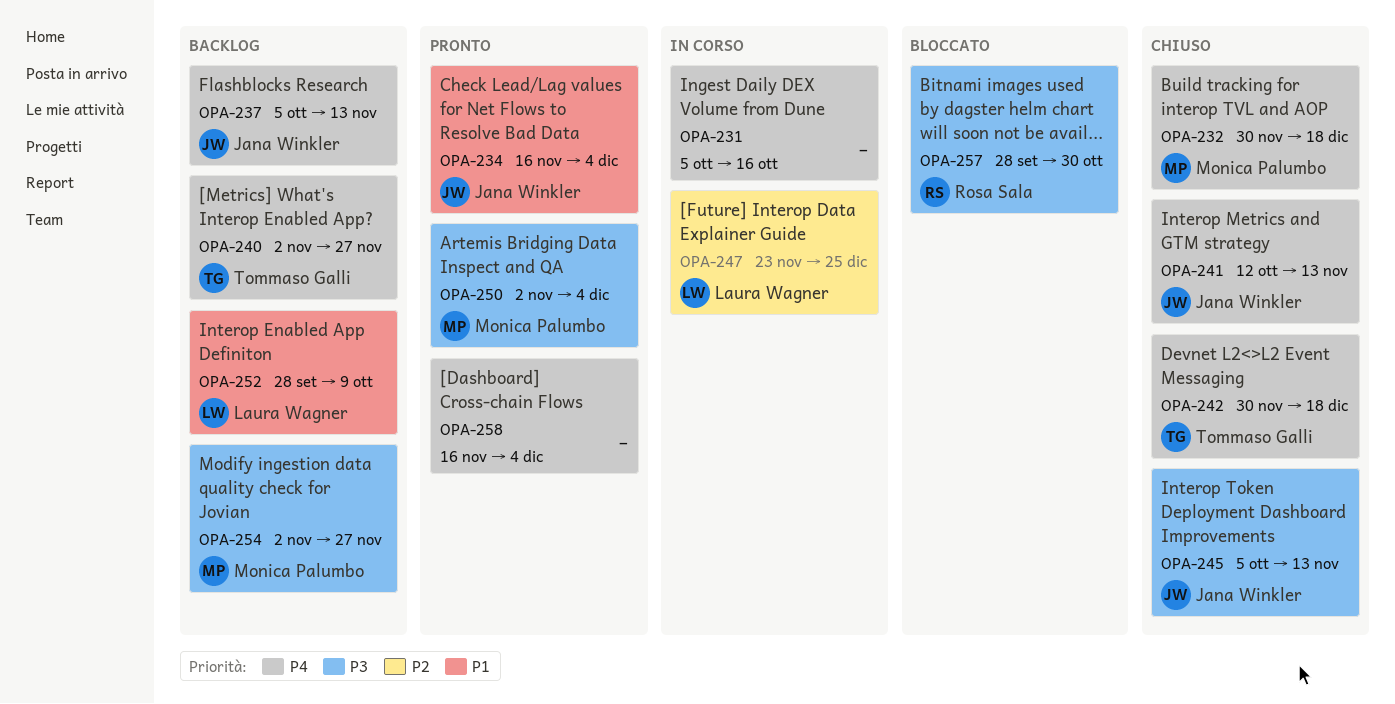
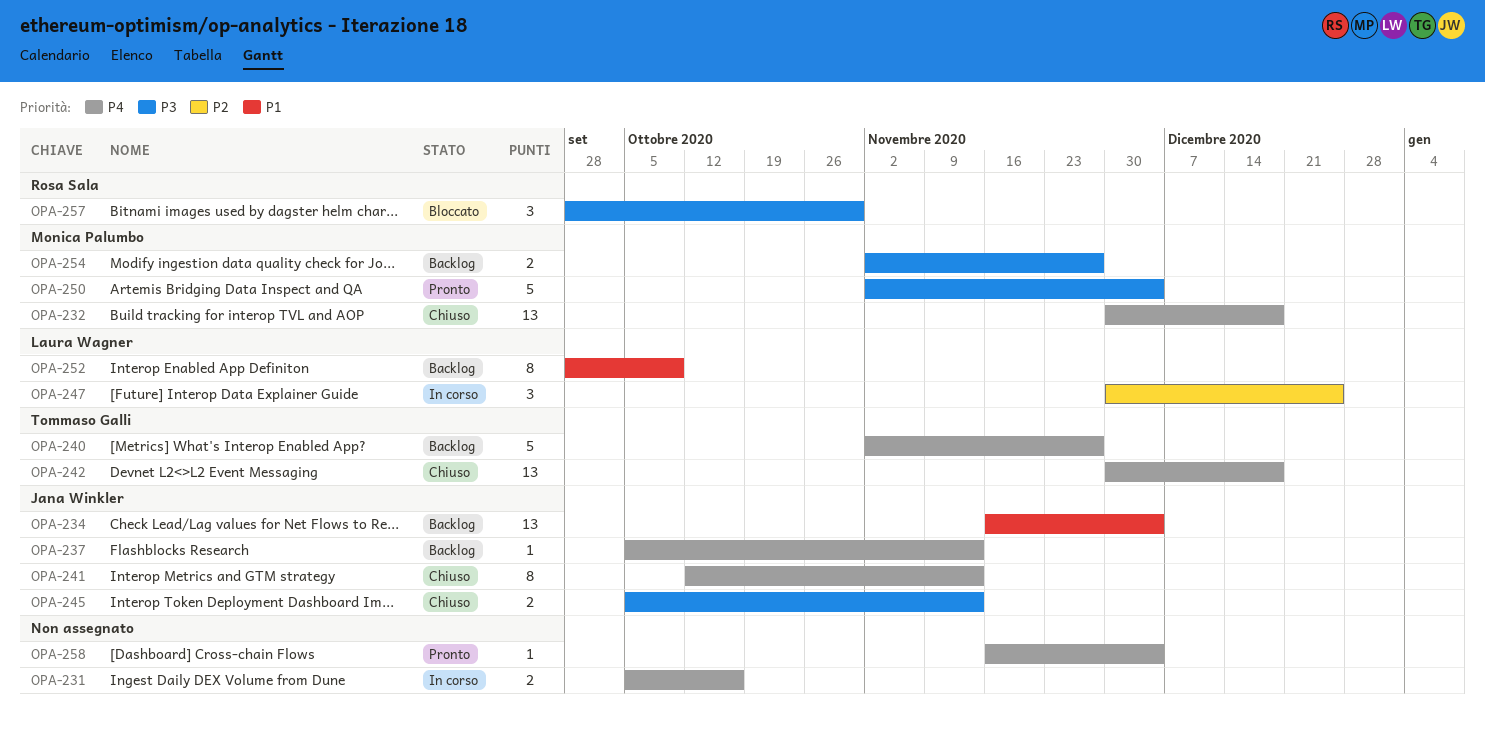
OPA-234, status: Pronto -> Backlog
OPA-247, start: Nov 23 -> Nov 30

